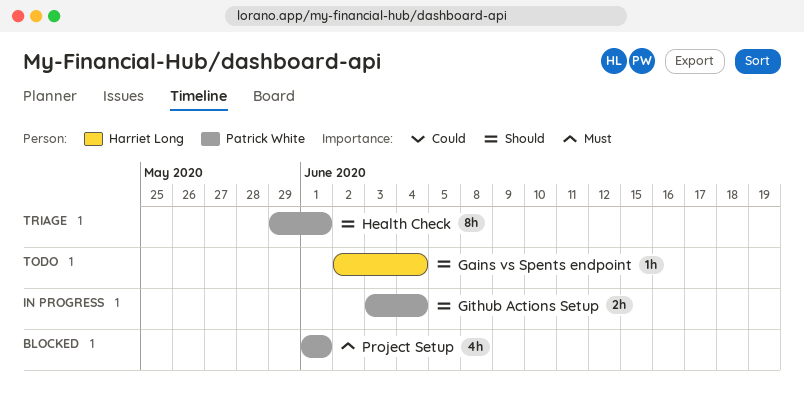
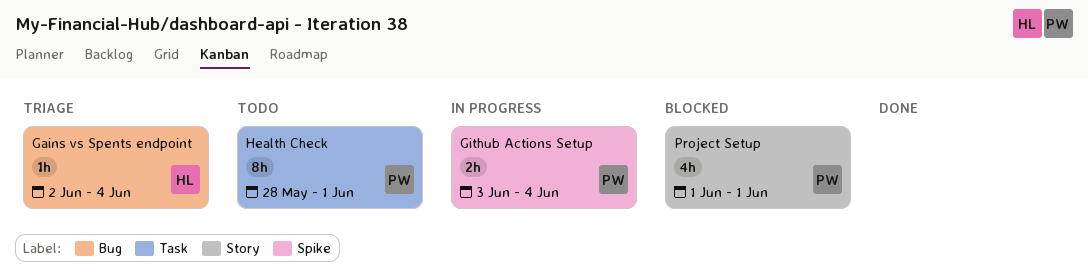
Gains vs Spents endpoint, status: Todo -> Triage
Health Check, status: Triage -> Todo
Health Check, start: May 29 -> May 28

